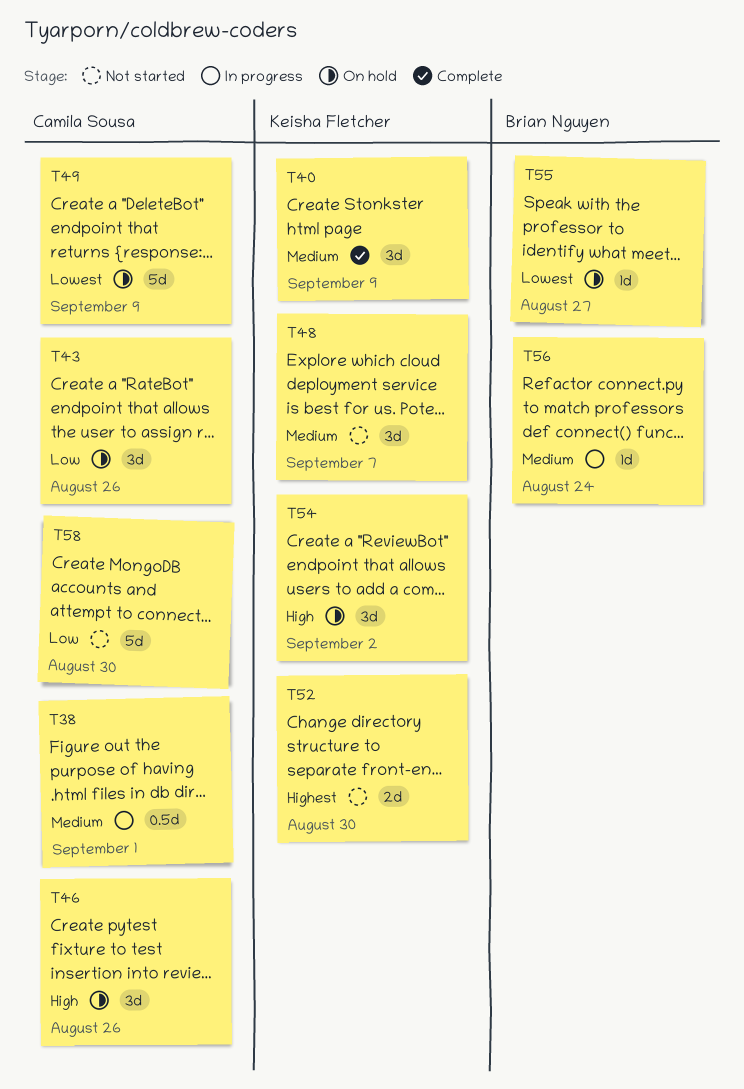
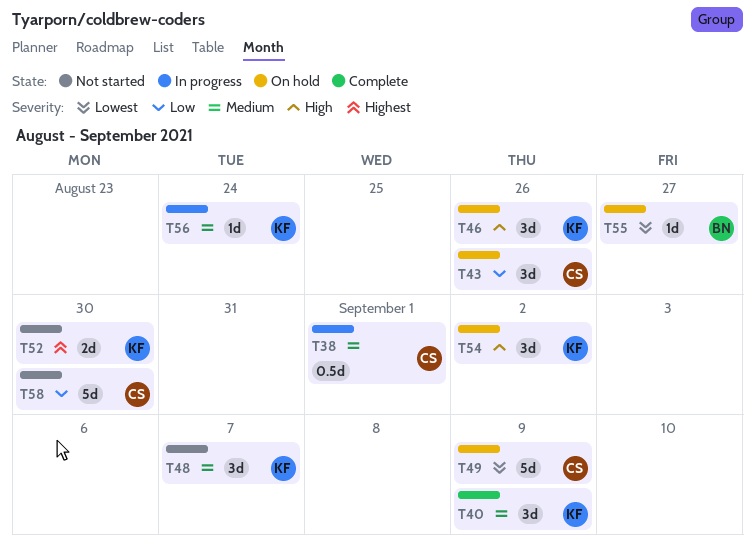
T46, owner: Camila Sousa -> Keisha Fletcher
T56, owner: Brian Nguyen -> Keisha Fletcher

